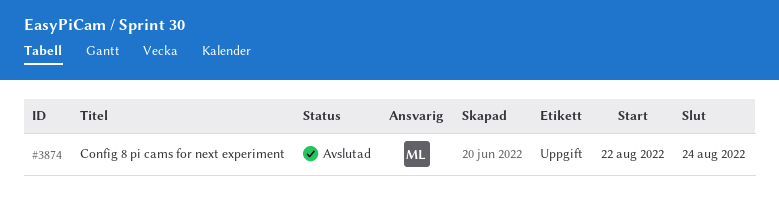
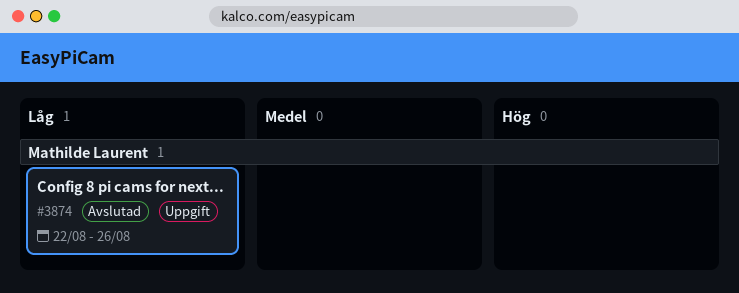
#3874, due: Aug 24 -> Aug 26

